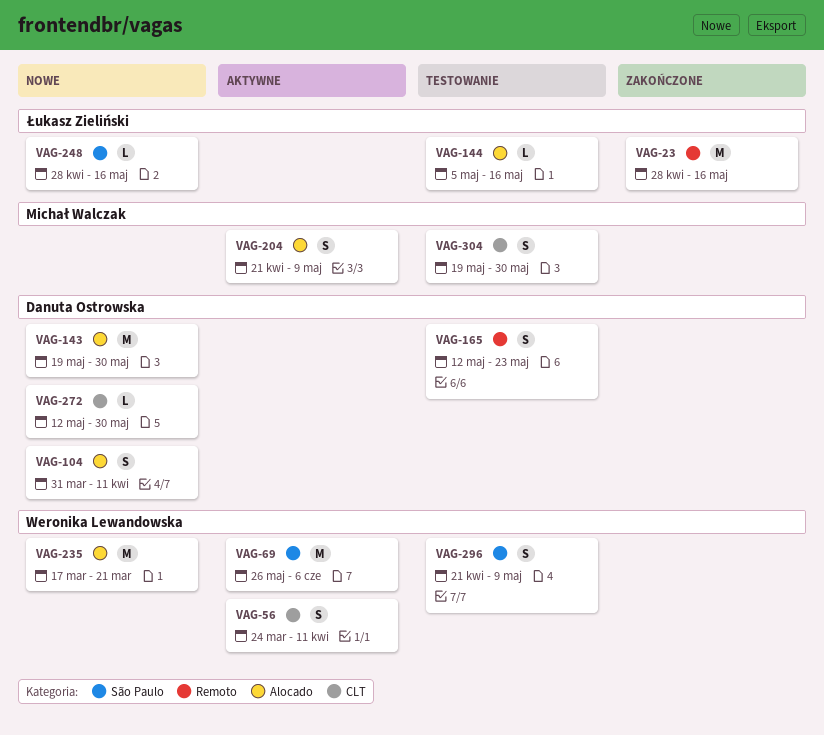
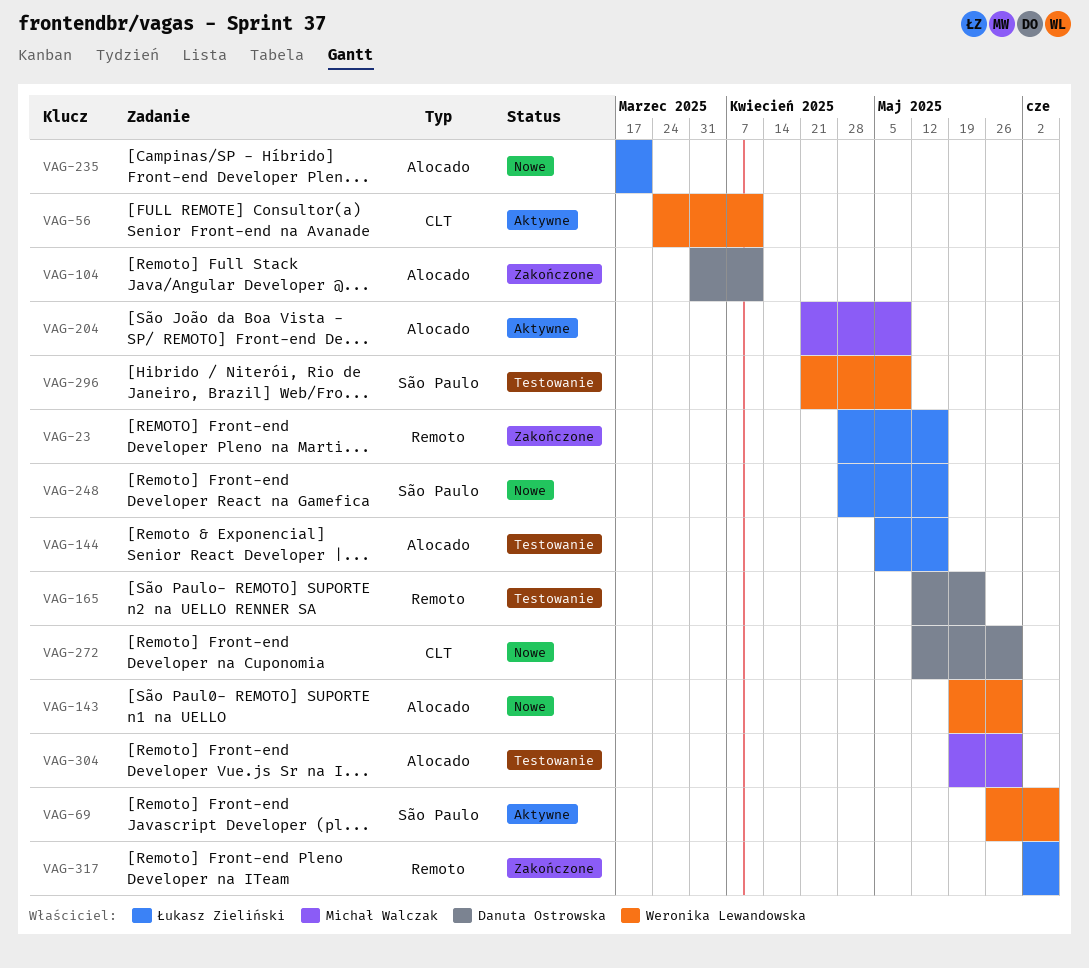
VAG-104, status: Nowe -> Zakończone
VAG-143, owner: Danuta Ostrowska -> Weronika Lewandowska
VAG-235, owner: Weronika Lewandowska -> Łukasz Zieliński
VAG-304, label: CLT -> Alocado
VAG-317: none -> present

